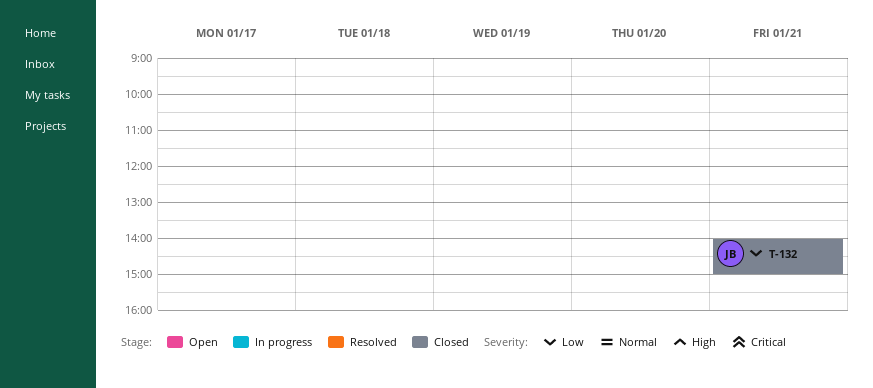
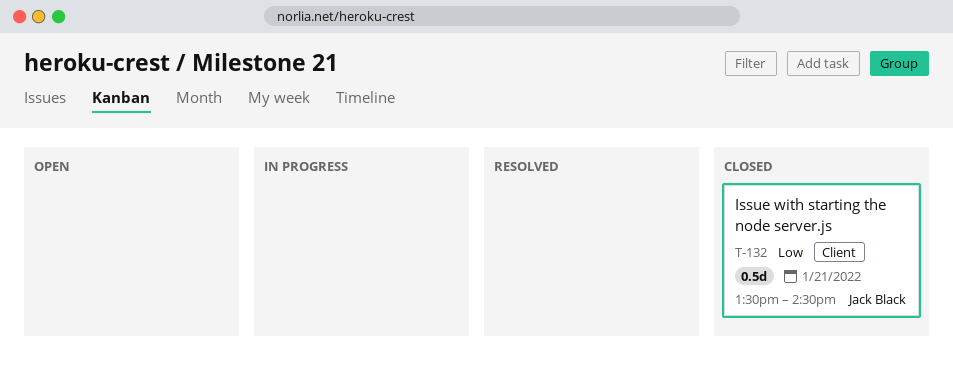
T-132, begins: 14:00 -> 13:30
T-132, ends: 15:00 -> 14:30

